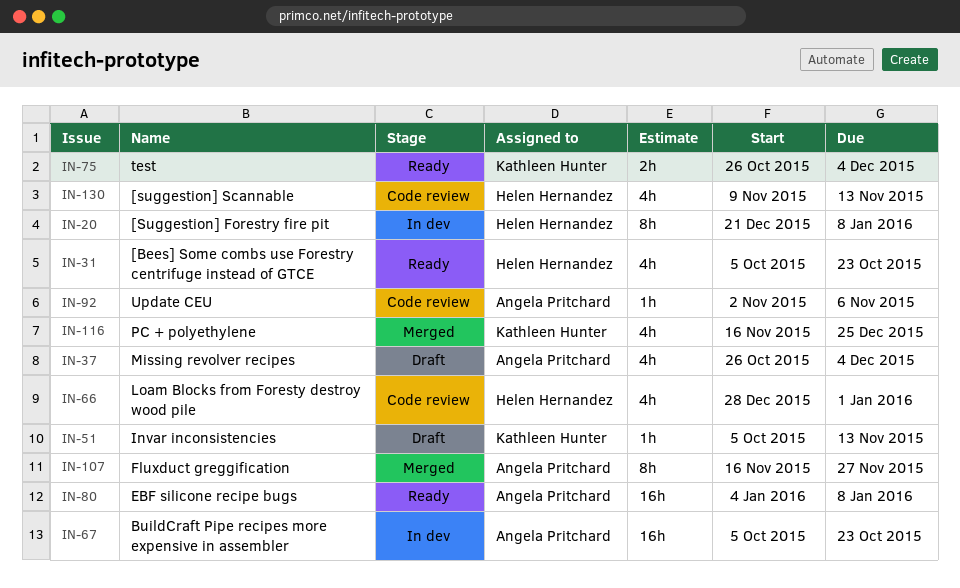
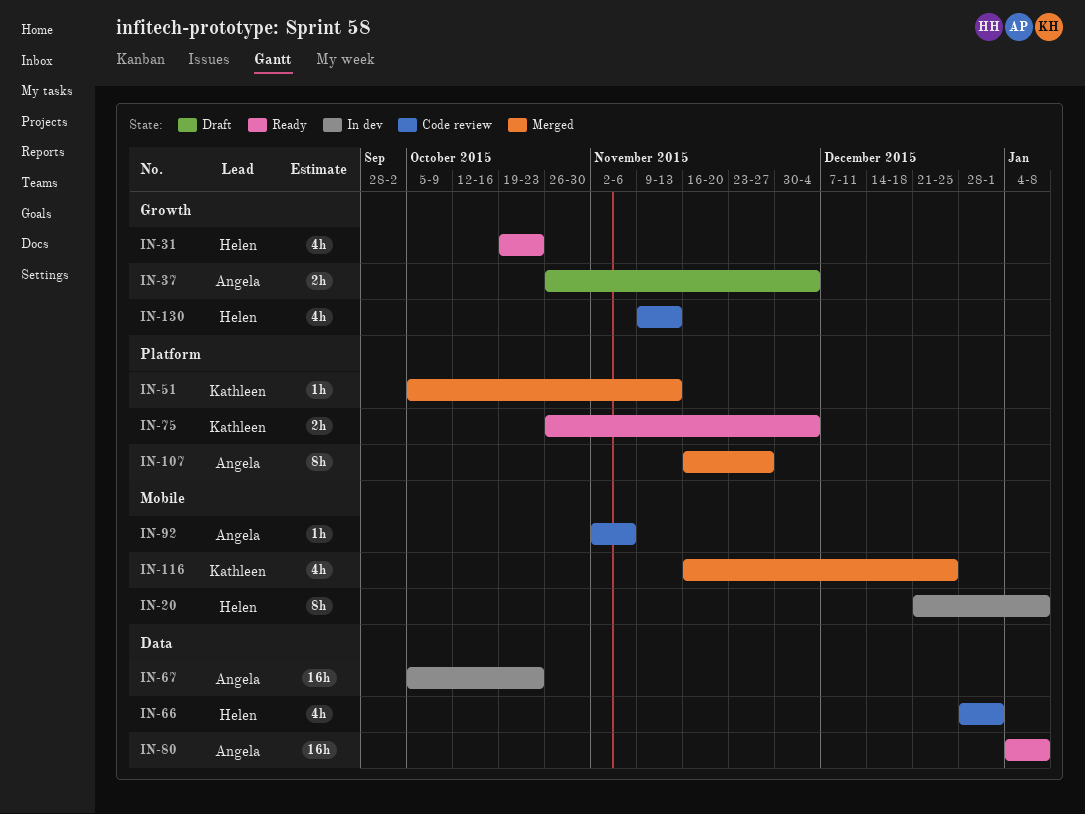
IN-31, start: Oct 5 -> Oct 19
IN-37, estimate: 4h -> 2h
IN-51, status: Draft -> Merged

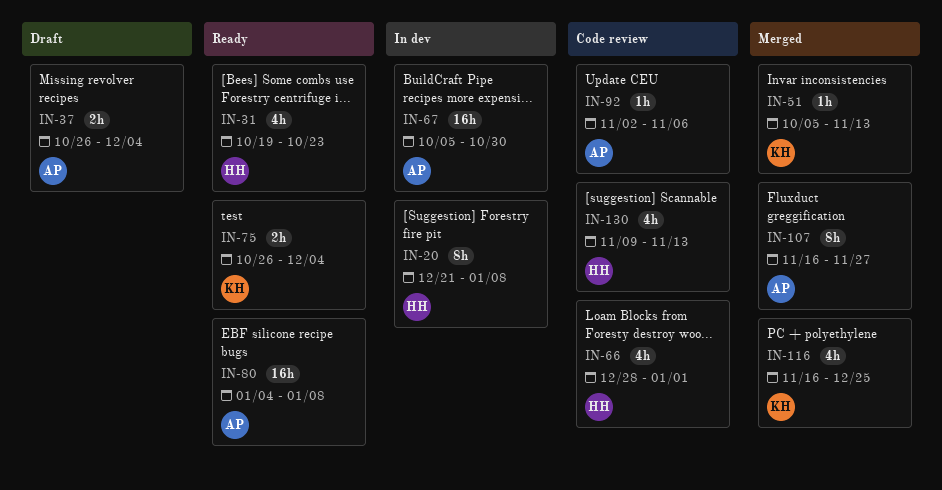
IN-67, due: Oct 23 -> Oct 30

